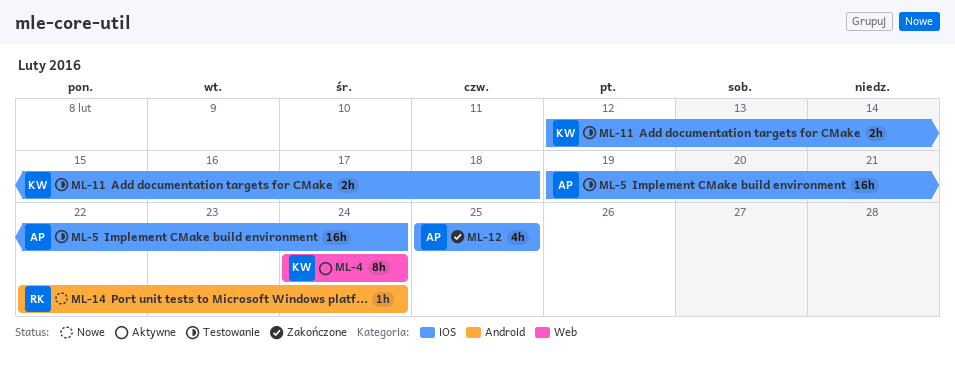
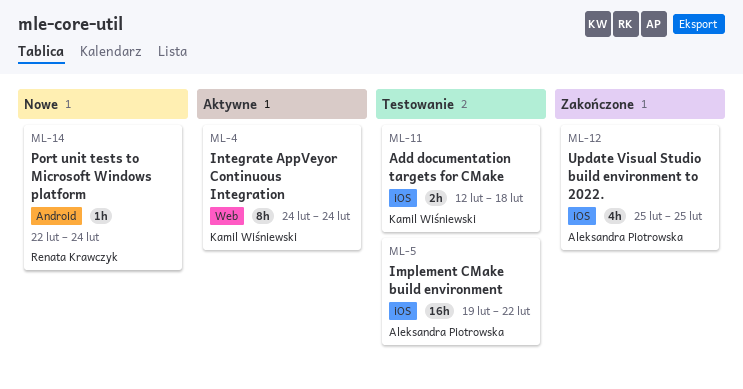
ML-5, due: Feb 24 -> Feb 22

